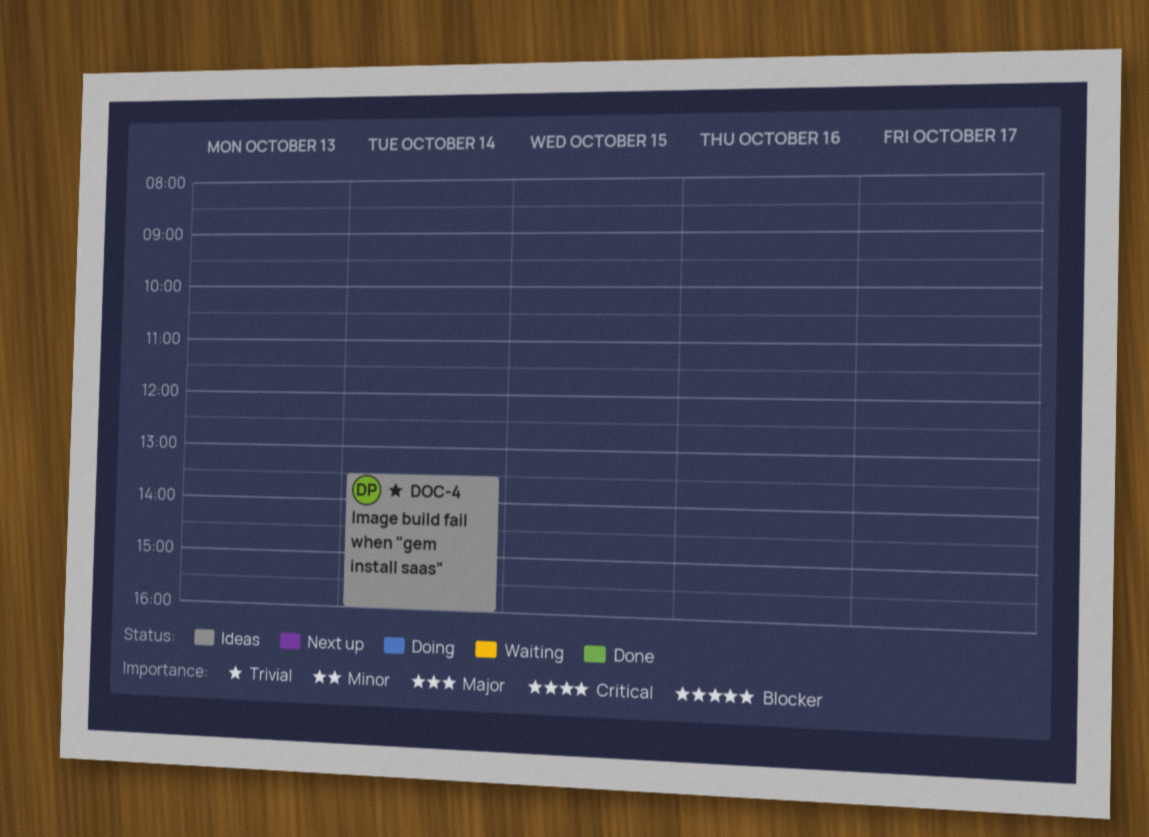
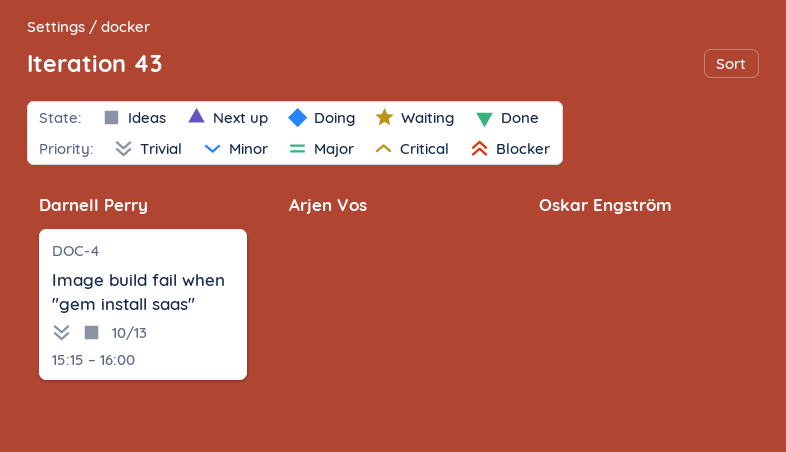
DOC-4, day: Oct 14 -> Oct 13
DOC-4, begins: 13:30 -> 15:15

